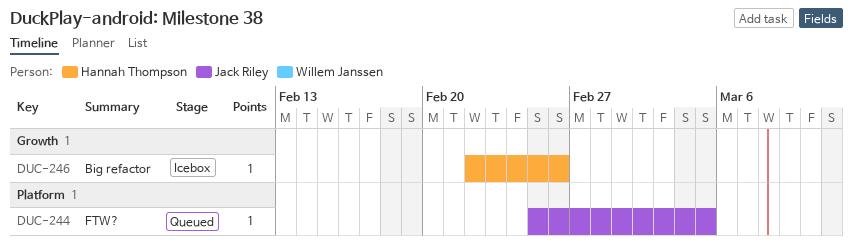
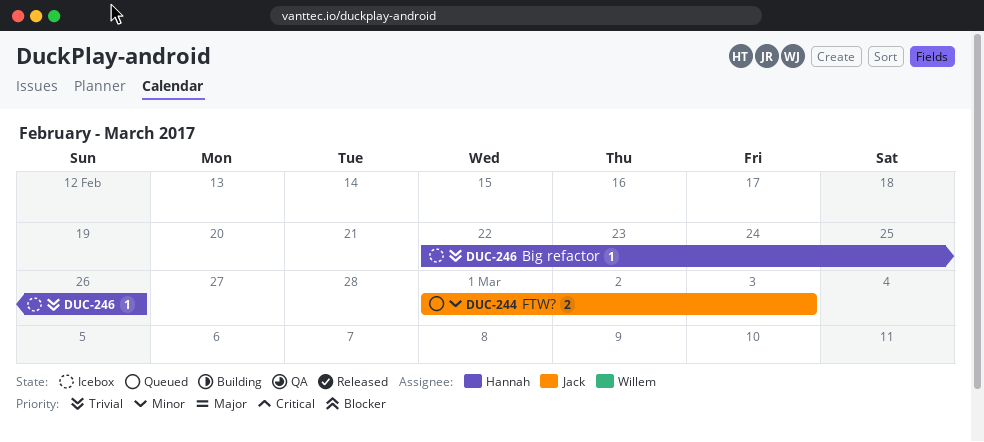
DUC-244, estimate: 1 -> 2
DUC-244, start: Feb 25 -> Mar 1
DUC-244, due: Mar 5 -> Mar 3

